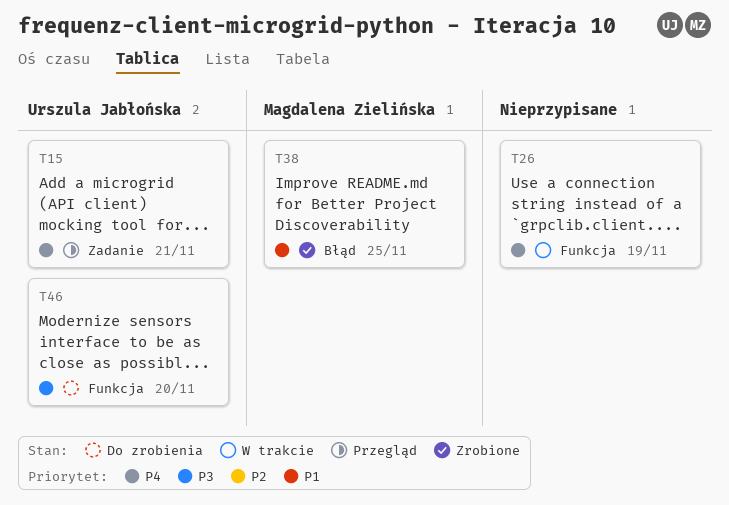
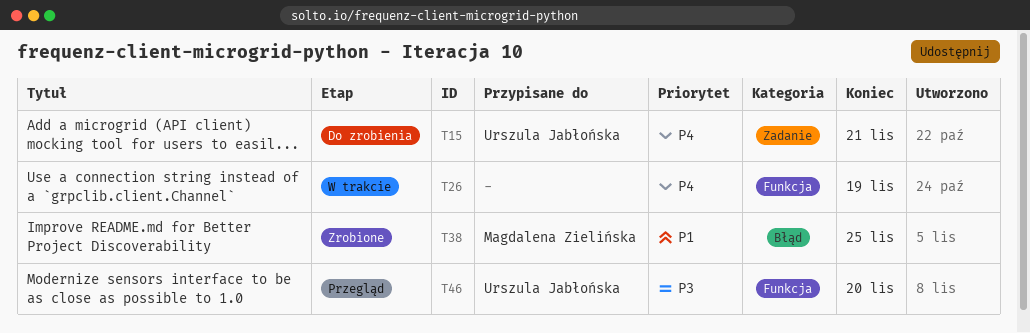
T15, status: Przegląd -> Do zrobienia
T46, status: Do zrobienia -> Przegląd

